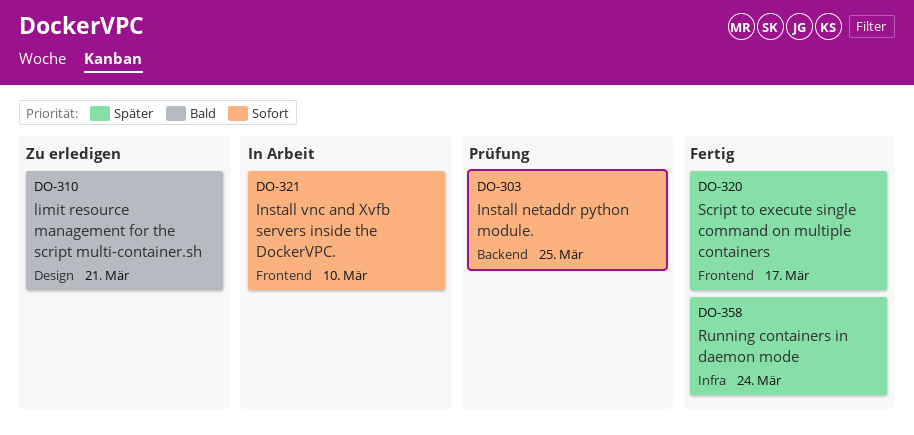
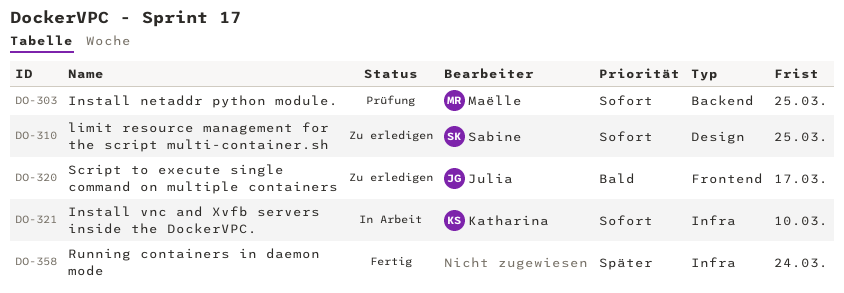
DO-310, priority: Bald -> Sofort
DO-310, due: Mar 21 -> Mar 25
DO-320, status: Fertig -> Zu erledigen
DO-320, priority: Später -> Bald
DO-321, label: Frontend -> Infra

